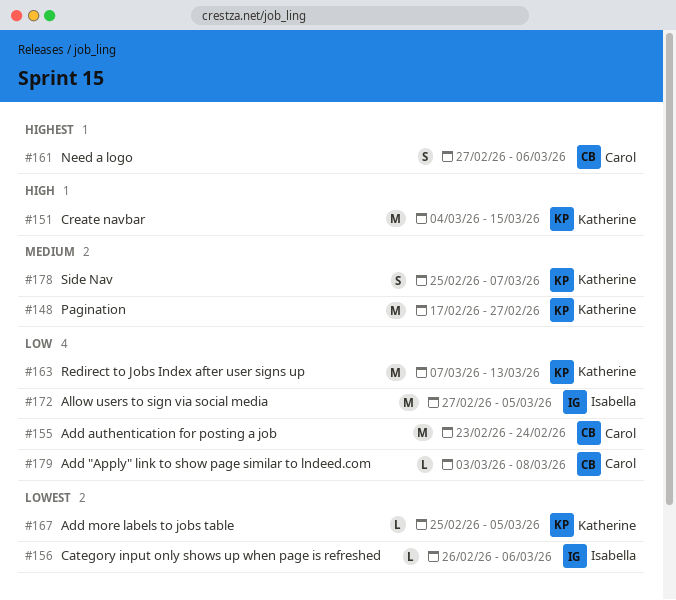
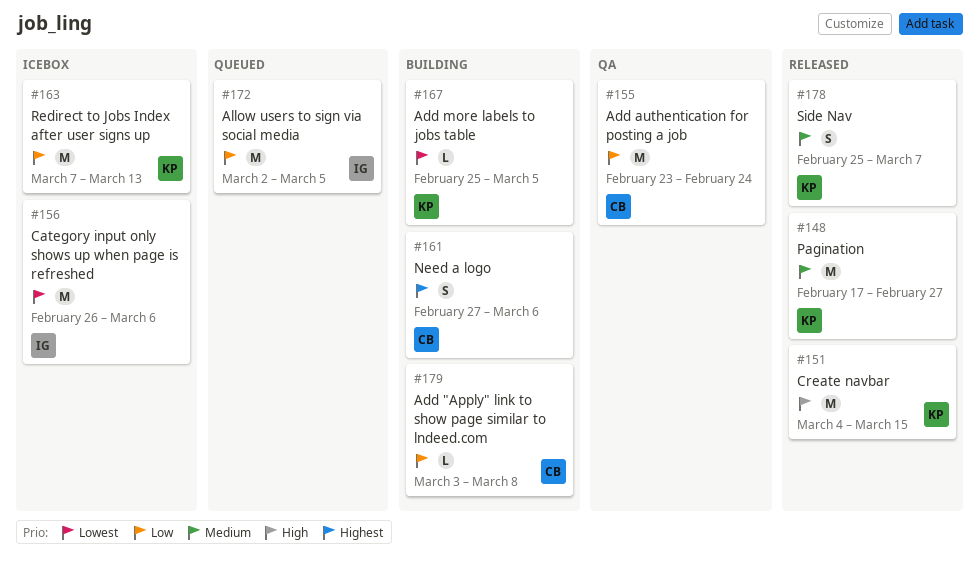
#156, estimate: L -> M
#172, start: Feb 27 -> Mar 2

